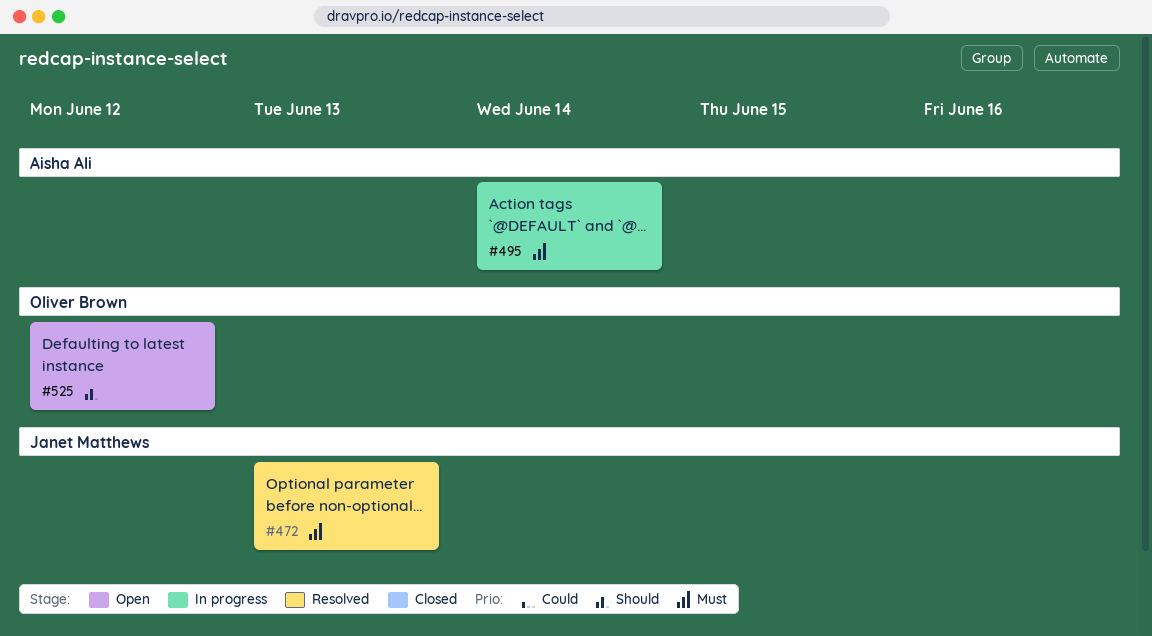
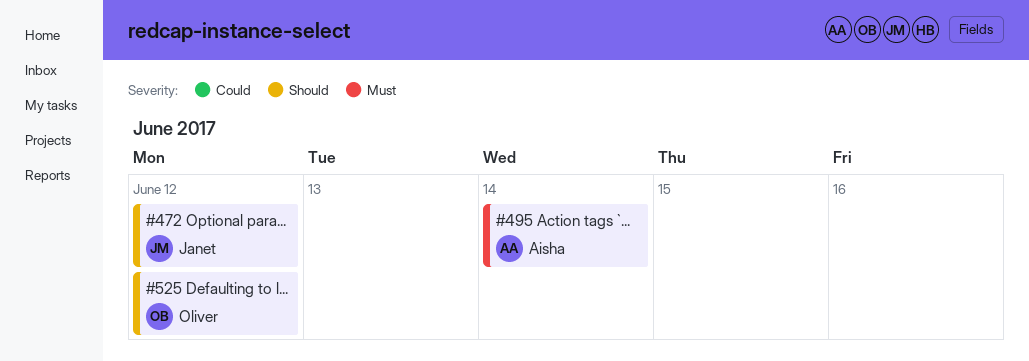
#472, priority: Must -> Should
#472, due: Jun 13 -> Jun 12

